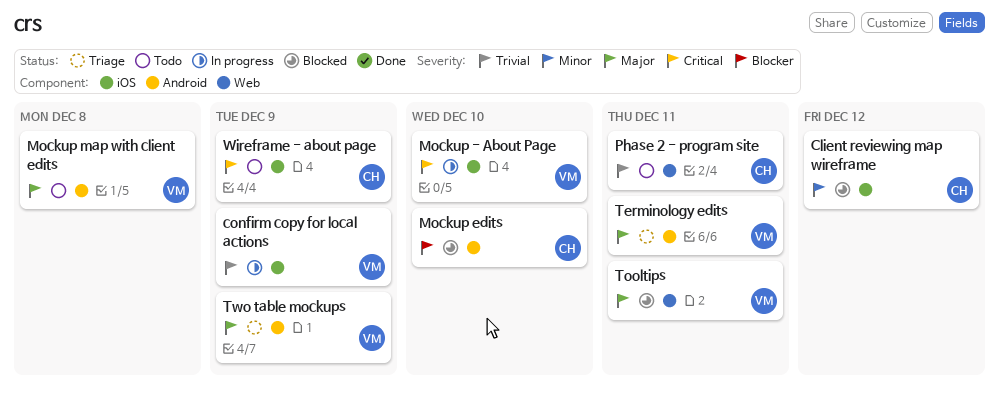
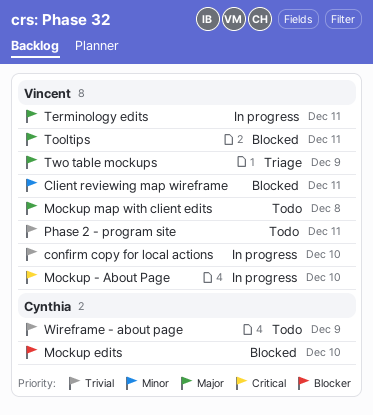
Client reviewing map wireframe, owner: Cynthia -> Vincent
Client reviewing map wireframe, due: Dec 12 -> Dec 11
confirm copy for local actions, due: Dec 9 -> Dec 10
Phase 2 - program site, owner: Cynthia -> Vincent
Terminology edits, status: Triage -> In progress
Wireframe - about page, priority: Critical -> Trivial

